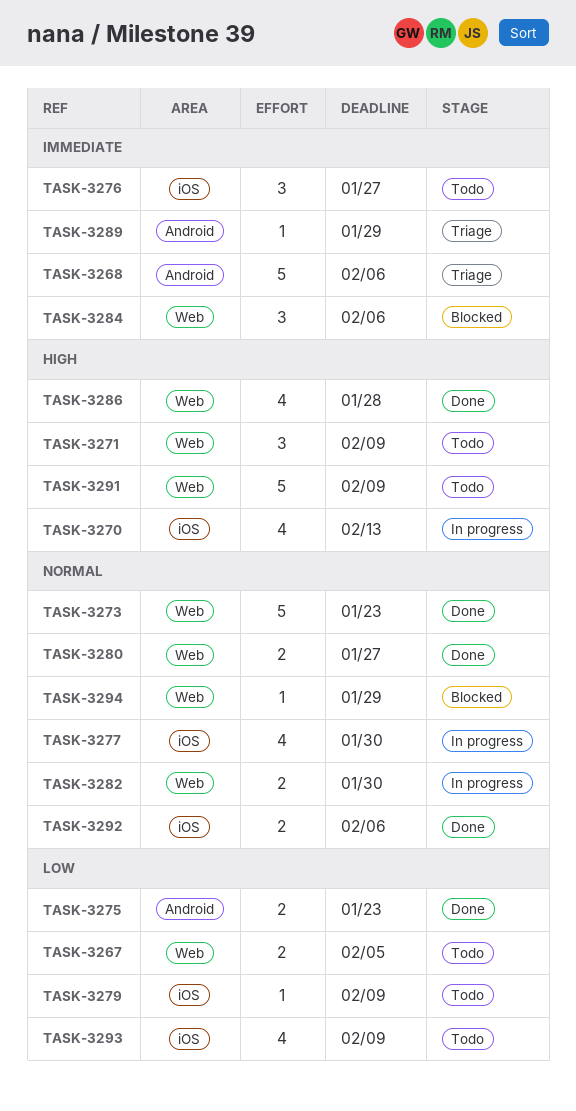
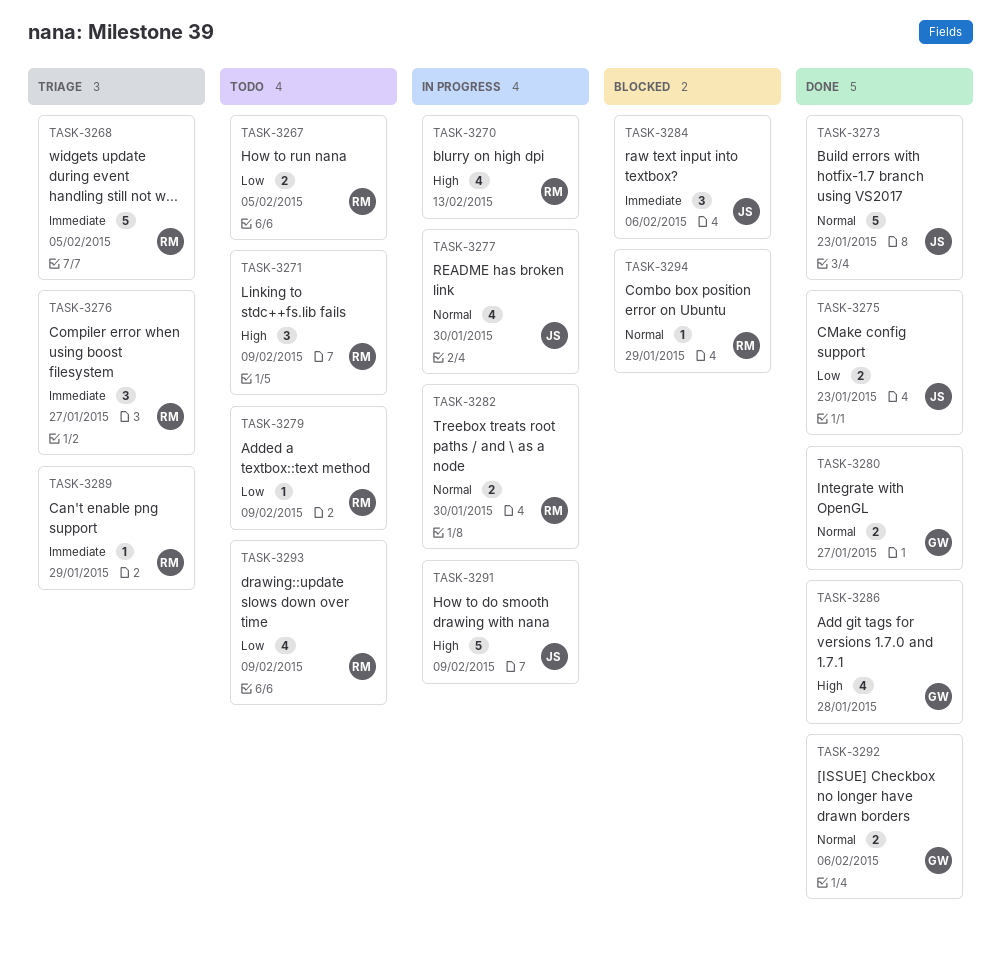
TASK-3268, due: Feb 6 -> Feb 5
TASK-3276, status: Todo -> Triage
TASK-3291, status: Todo -> In progress

